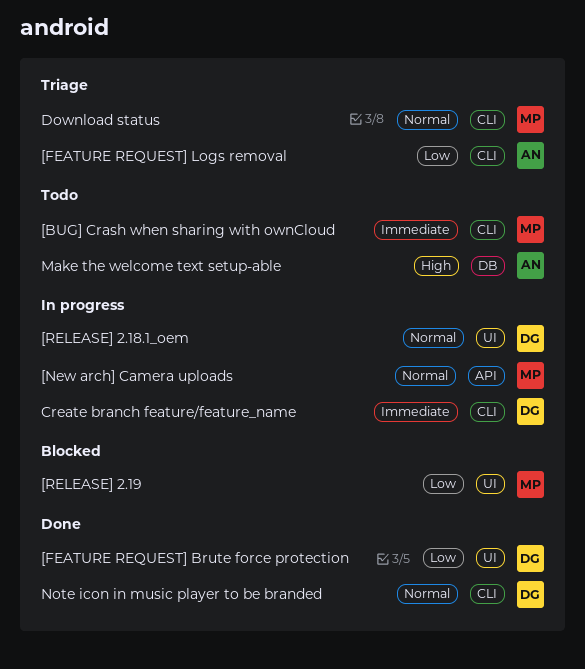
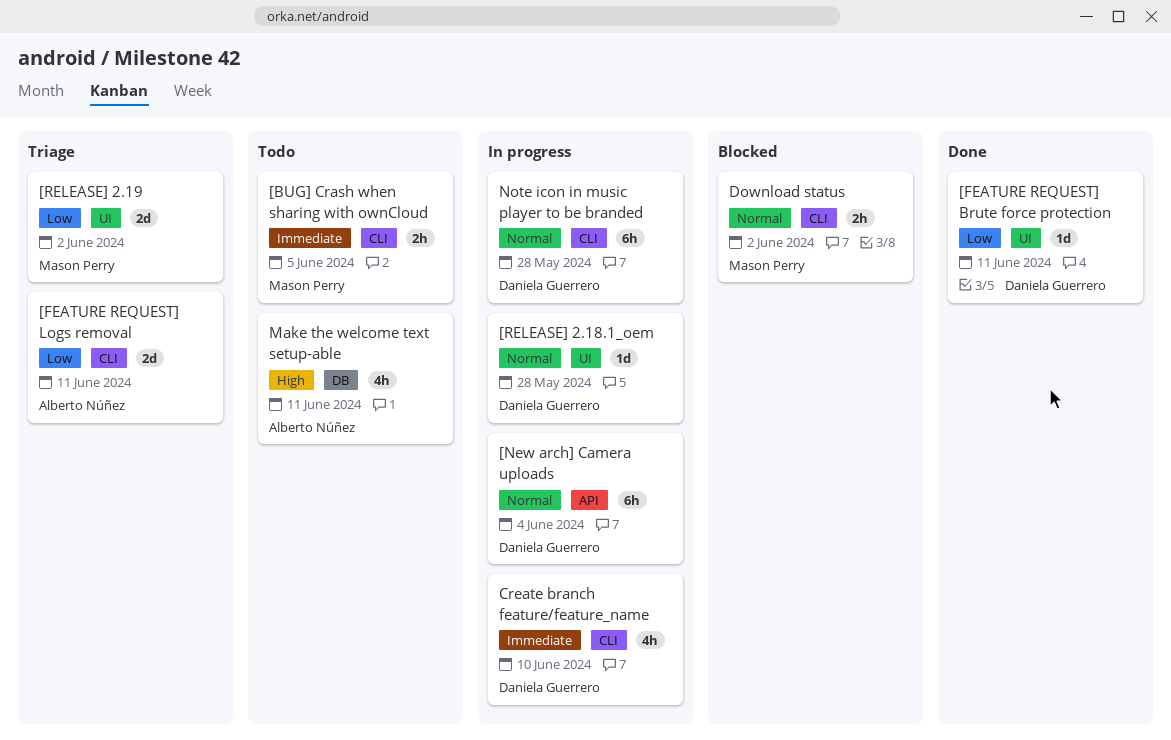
[New arch] Camera uploads, owner: Mason Perry -> Daniela Guerrero
[RELEASE] 2.19, status: Blocked -> Triage
Download status, status: Triage -> Blocked
Note icon in music player to be branded, status: Done -> In progress

